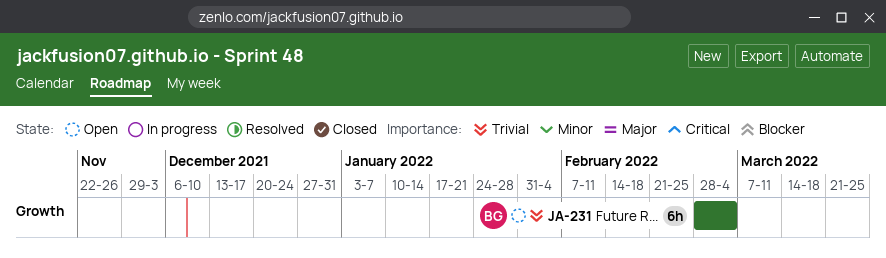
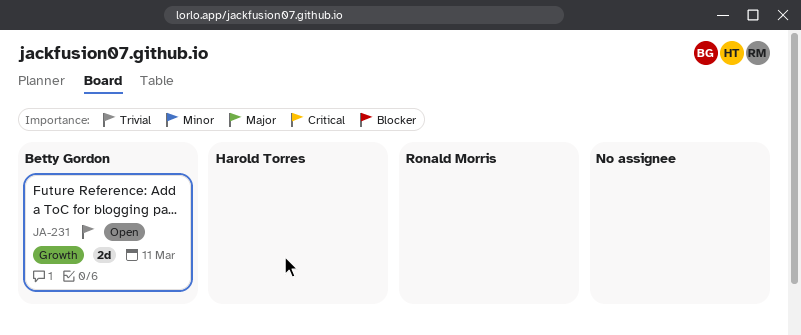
JA-231, estimate: 6h -> 2d
JA-231, due: Mar 4 -> Mar 11

